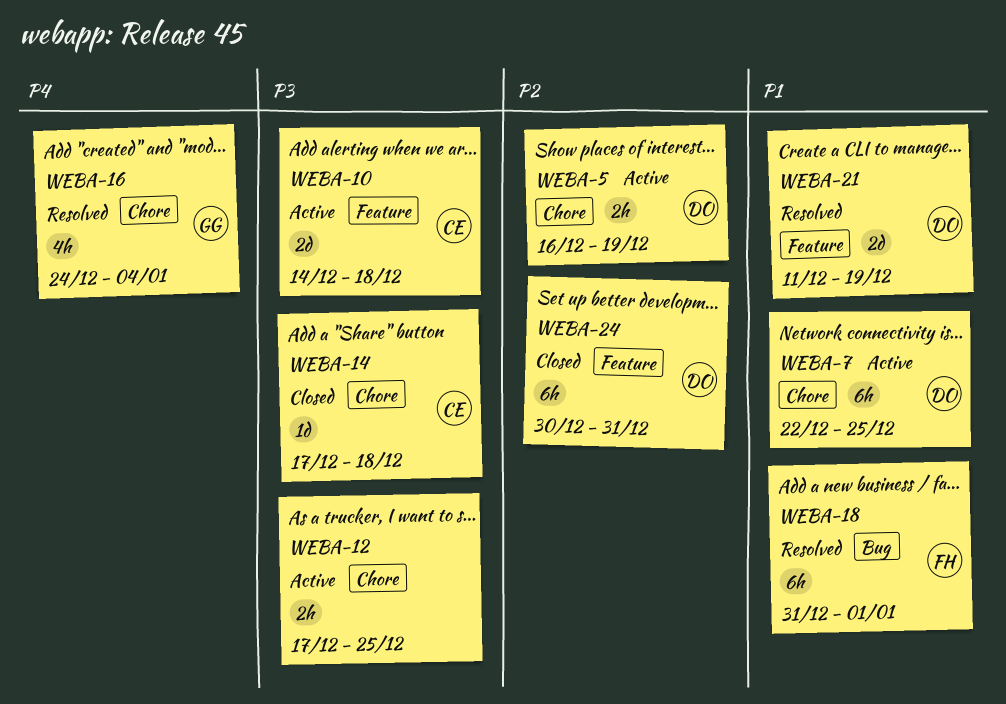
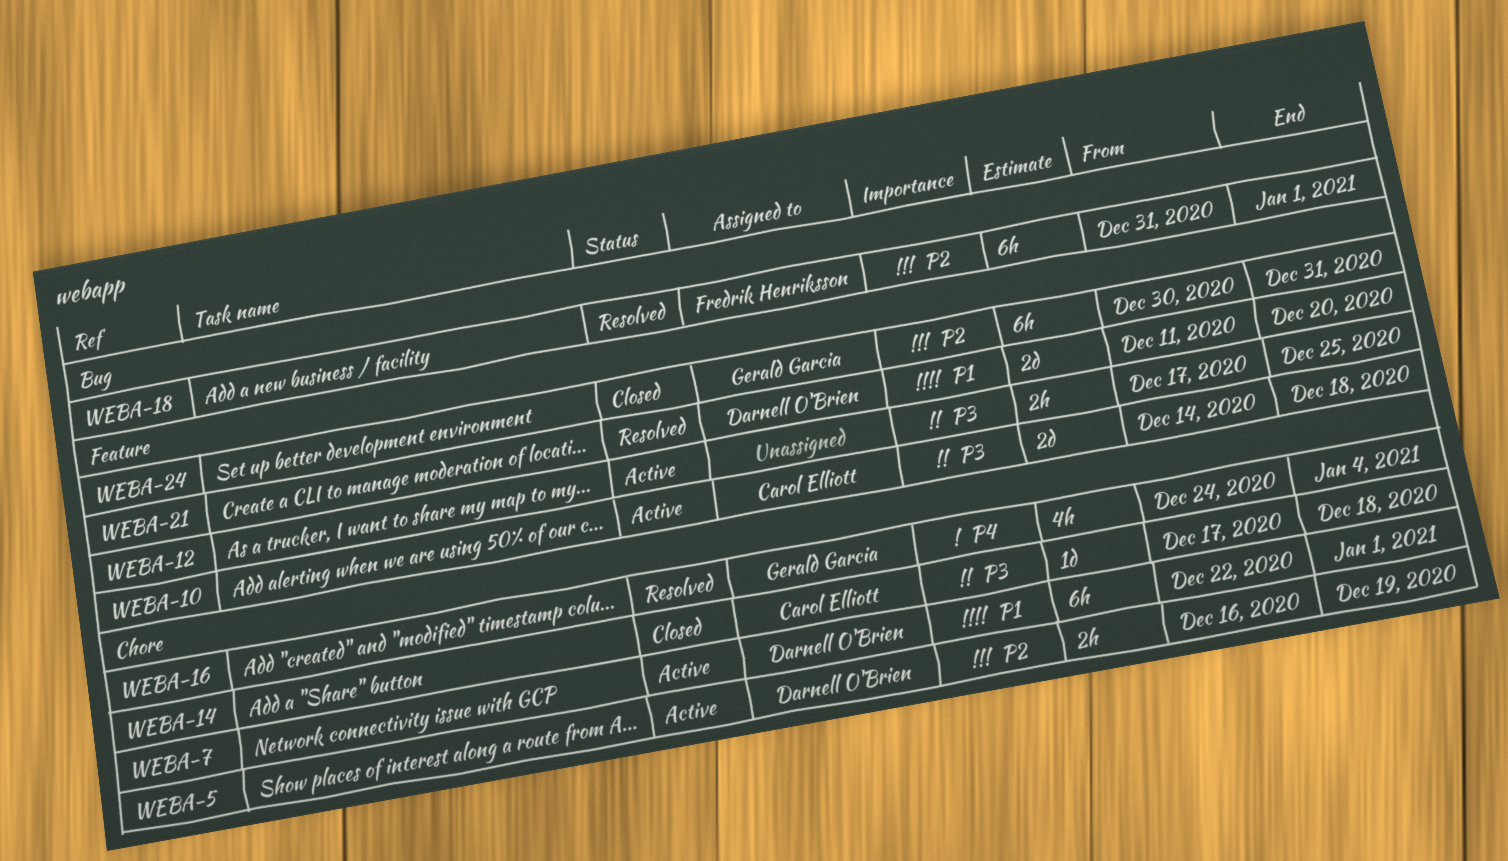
WEBA-7, due: Dec 25 -> Jan 1
WEBA-12, label: Chore -> Feature
WEBA-18, priority: P1 -> P2
WEBA-21, due: Dec 19 -> Dec 20
WEBA-24, owner: Darnell O'Brien -> Gerald Garcia

